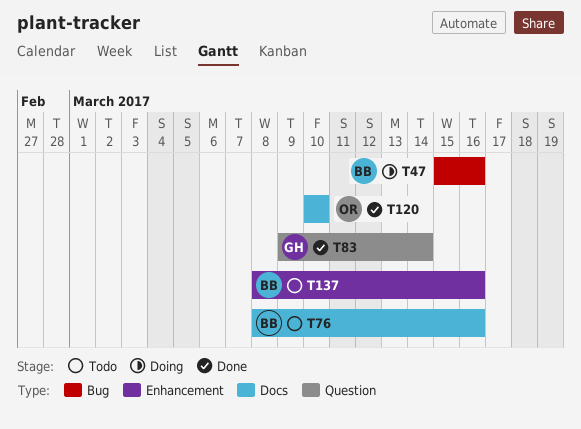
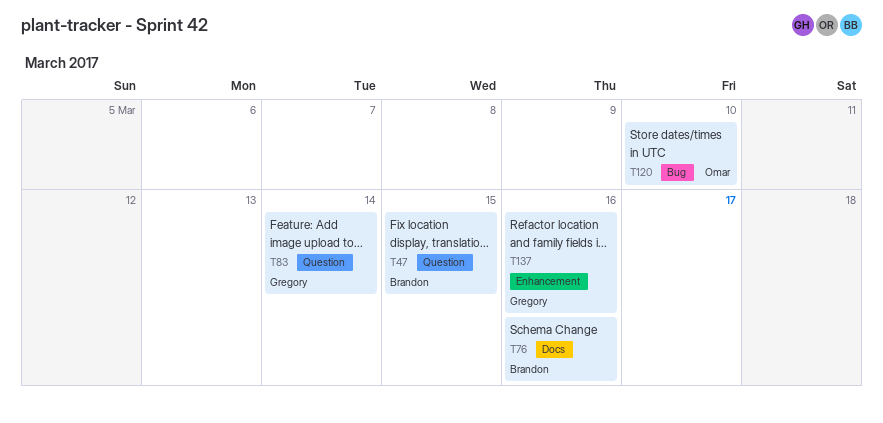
T47, label: Bug -> Question
T47, due: Mar 16 -> Mar 15
T120, label: Docs -> Bug
T137, owner: Brandon -> Gregory

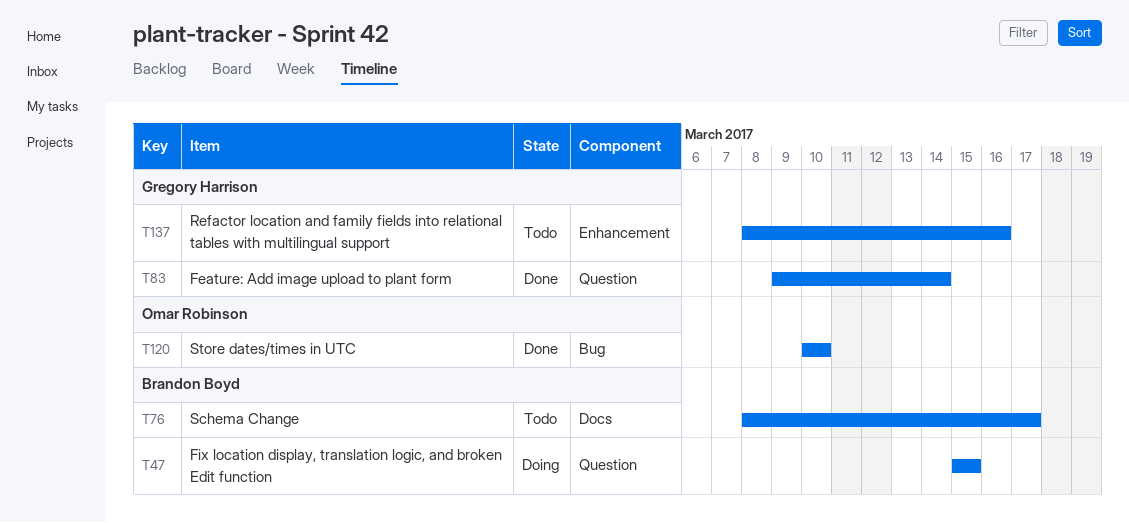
T76, due: Mar 16 -> Mar 17

